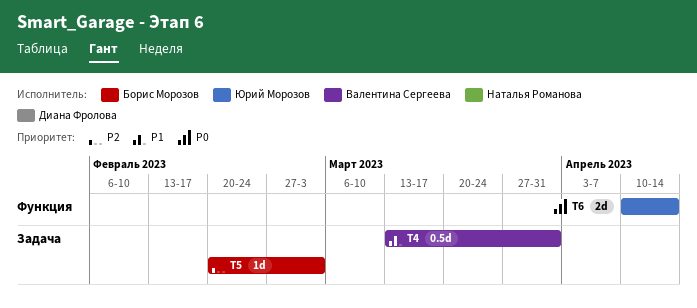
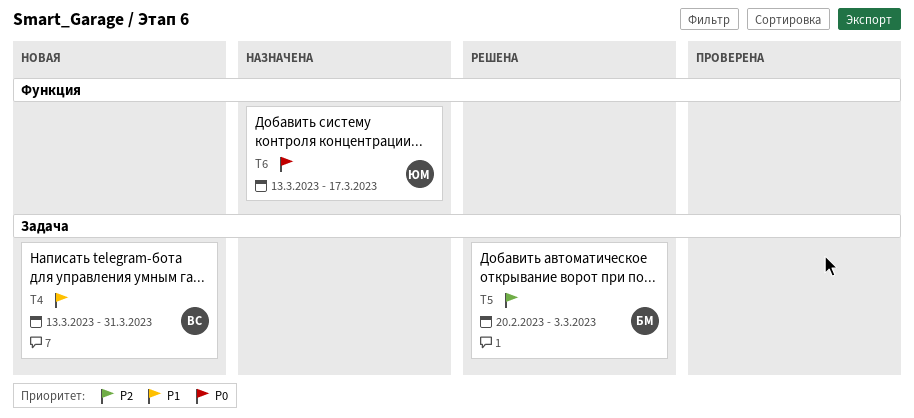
T6, start: Apr 10 -> Mar 13
T6, due: Apr 14 -> Mar 17

